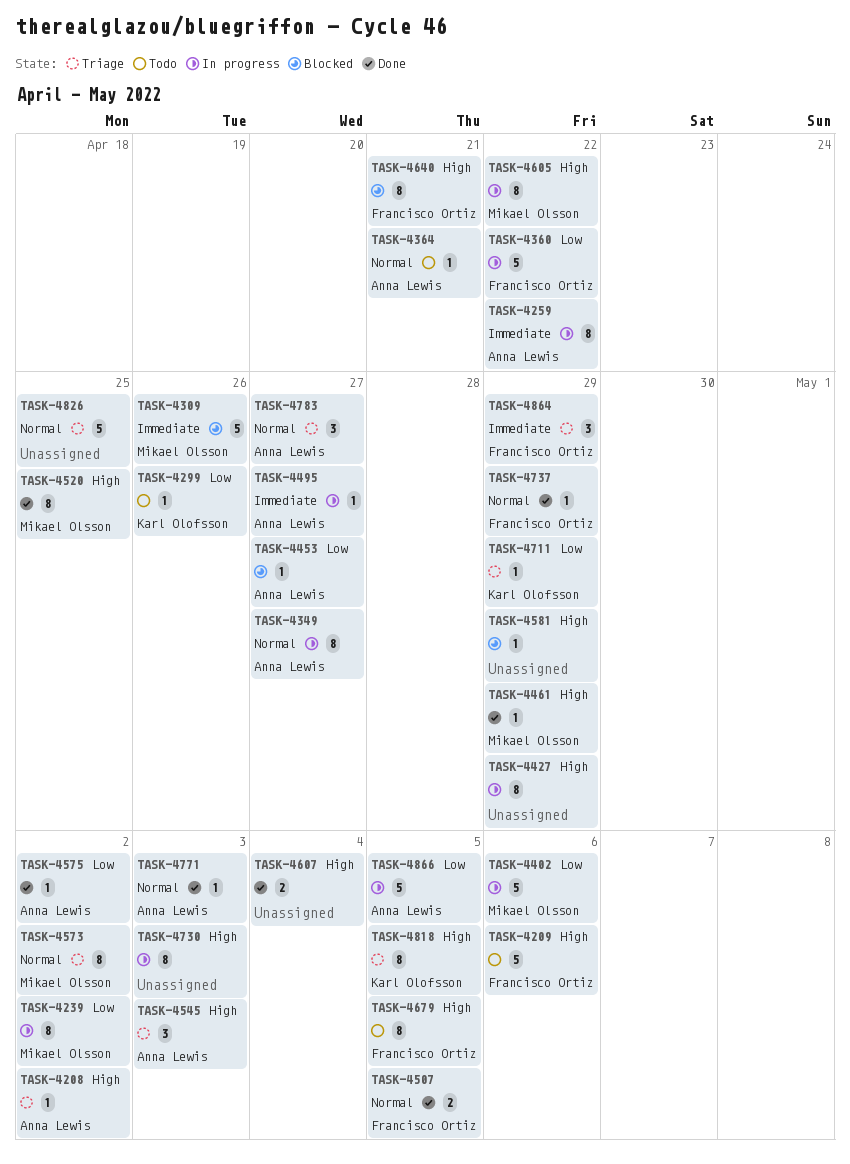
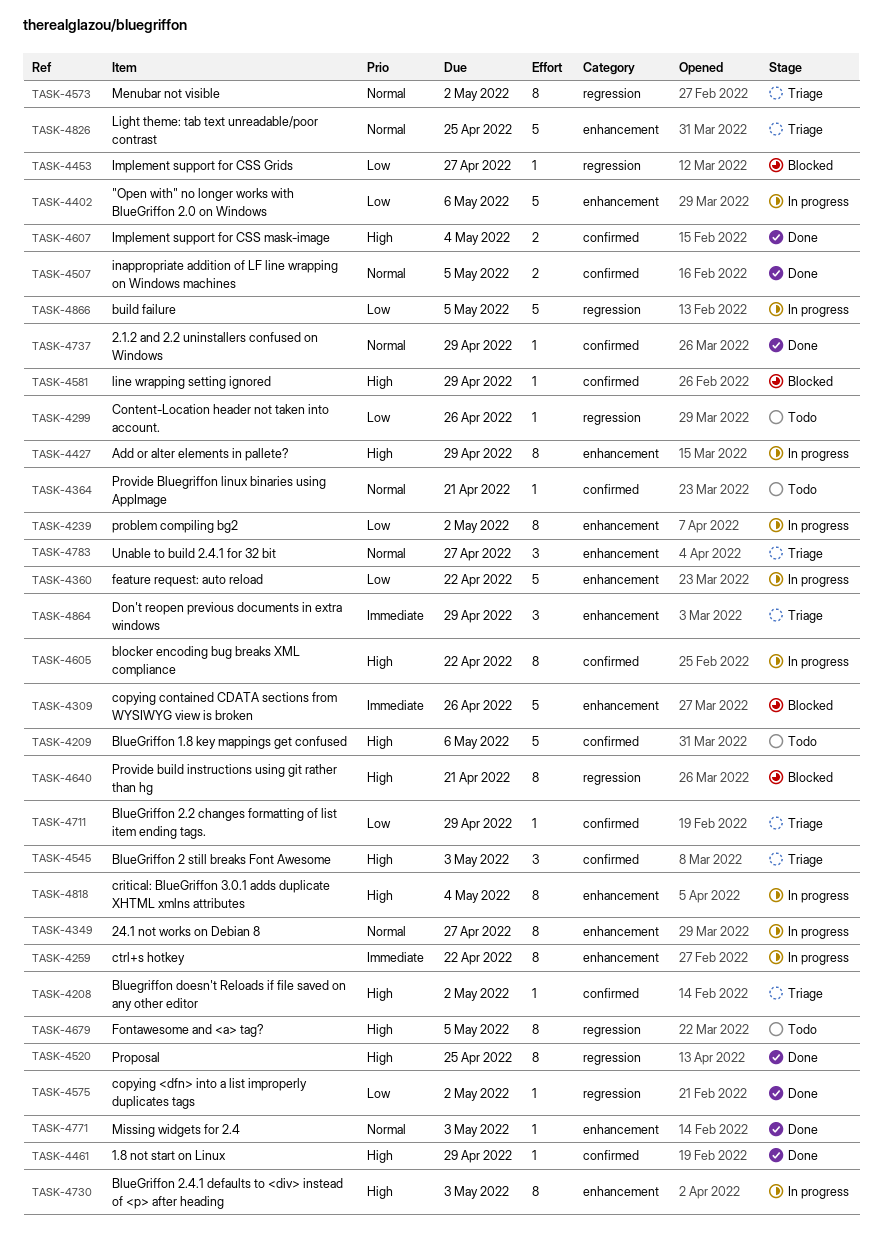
TASK-4495: present -> none
TASK-4818, status: Triage -> In progress
TASK-4818, due: May 5 -> May 4

